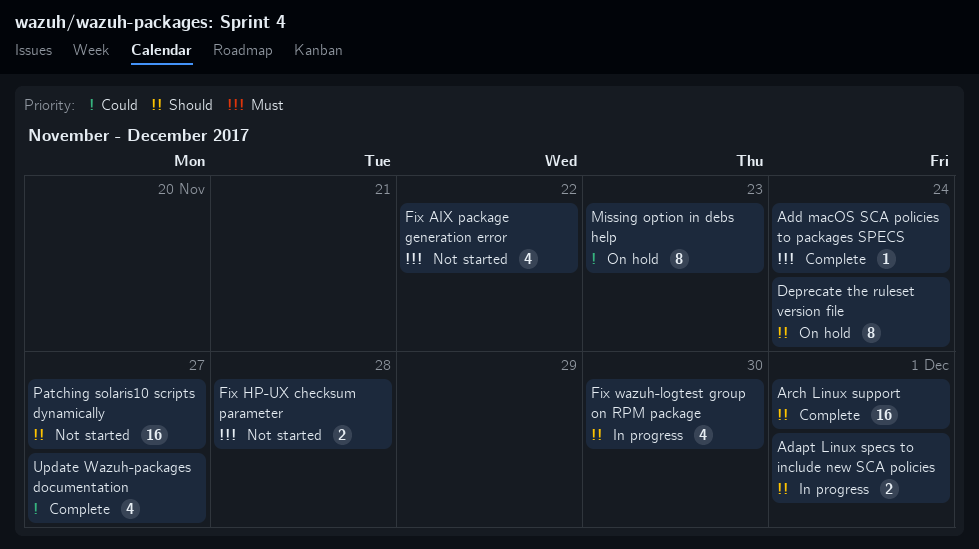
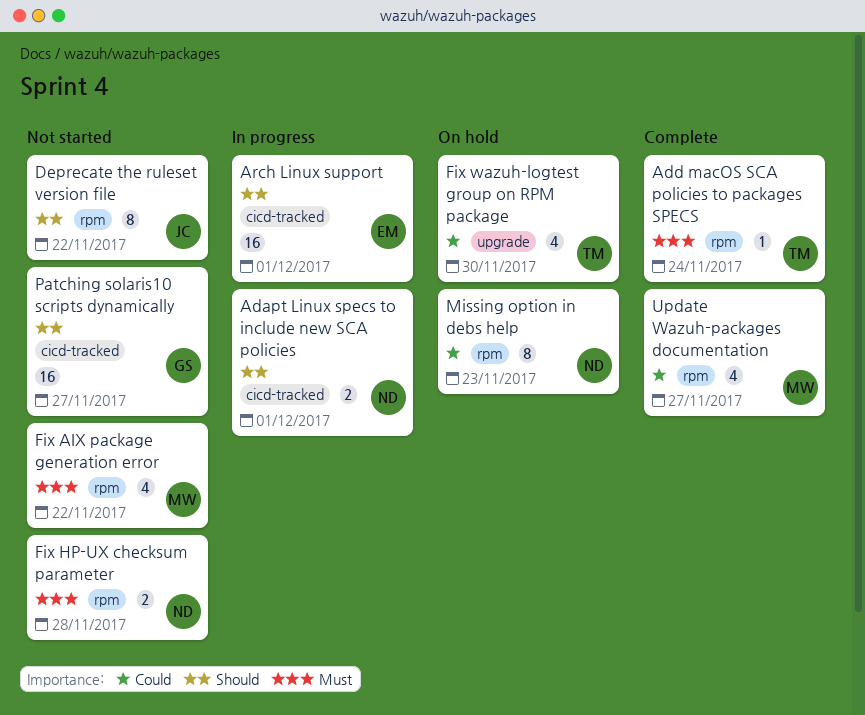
Arch Linux support, status: Complete -> In progress
Deprecate the ruleset version file, status: On hold -> Not started
Deprecate the ruleset version file, due: Nov 24 -> Nov 22
Fix wazuh-logtest group on RPM package, status: In progress -> On hold
Fix wazuh-logtest group on RPM package, priority: Should -> Could

